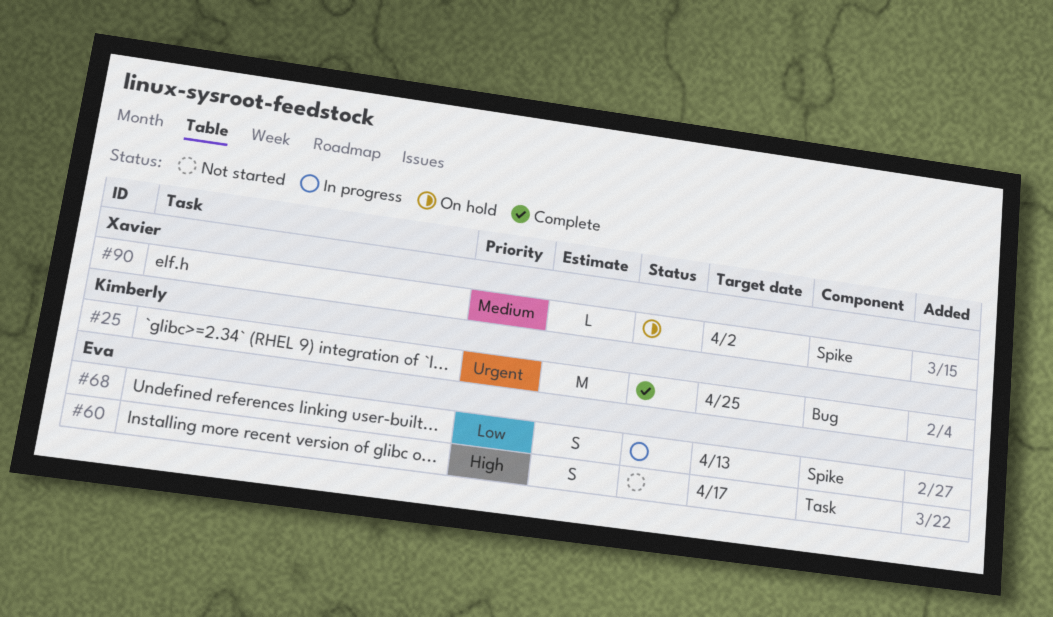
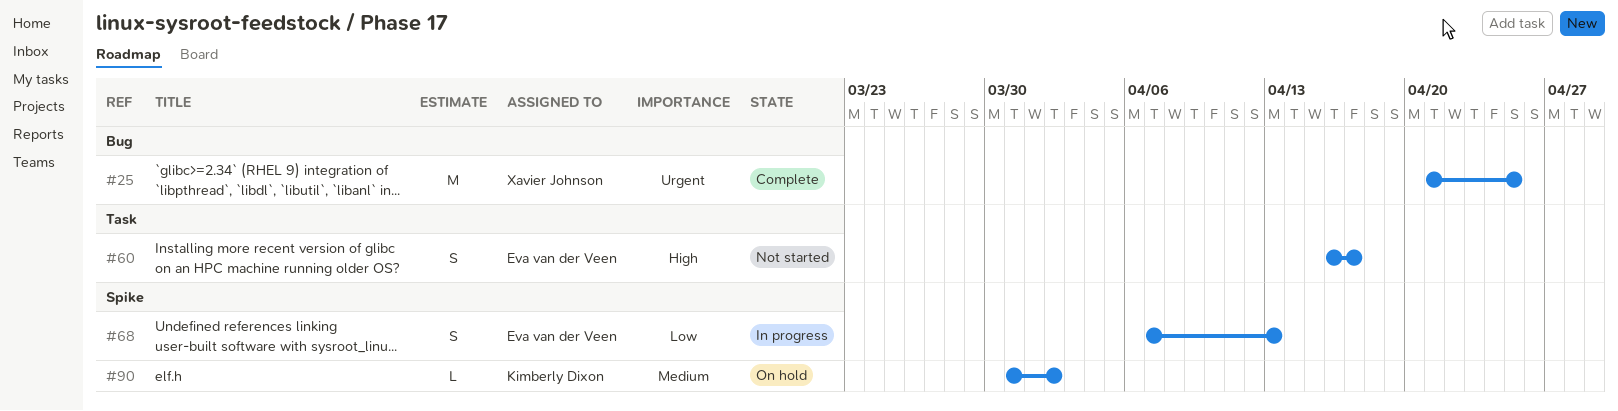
#25, owner: Kimberly Dixon -> Xavier Johnson
#90, owner: Xavier Johnson -> Kimberly Dixon

